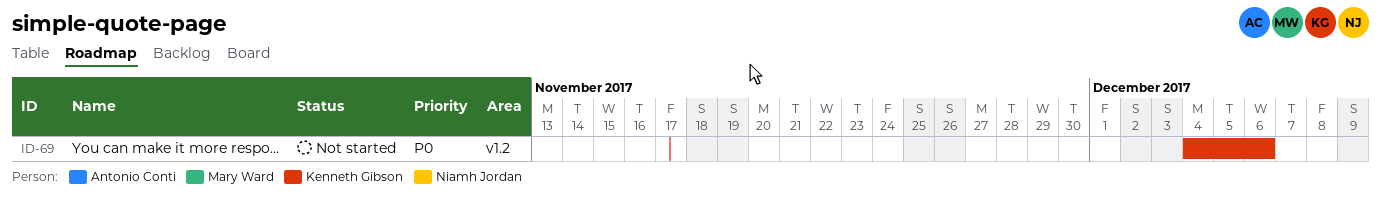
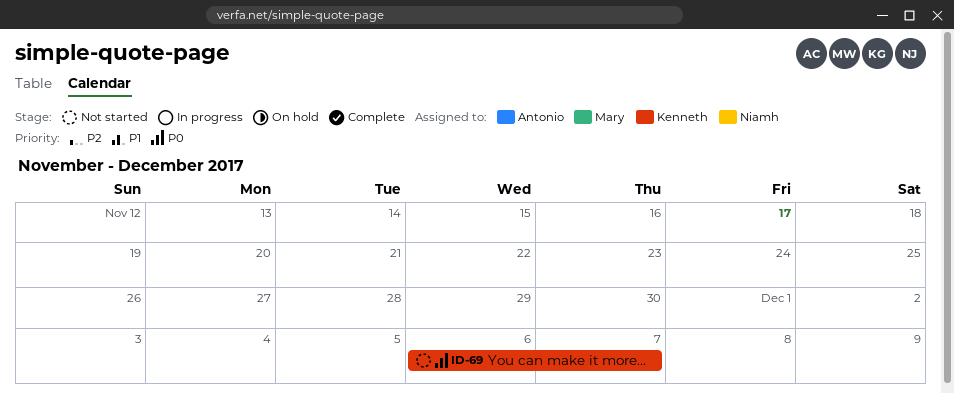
ID-69, start: Dec 4 -> Dec 6
ID-69, due: Dec 6 -> Dec 7

